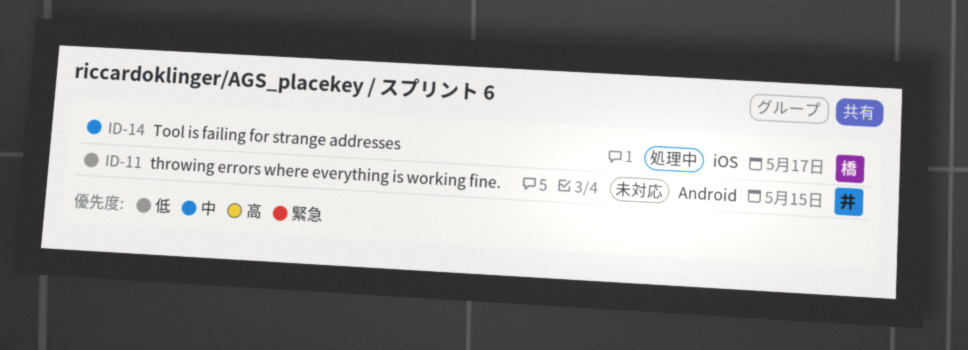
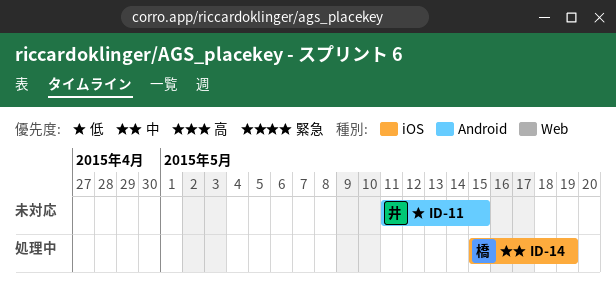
ID-14, due: May 17 -> May 19

